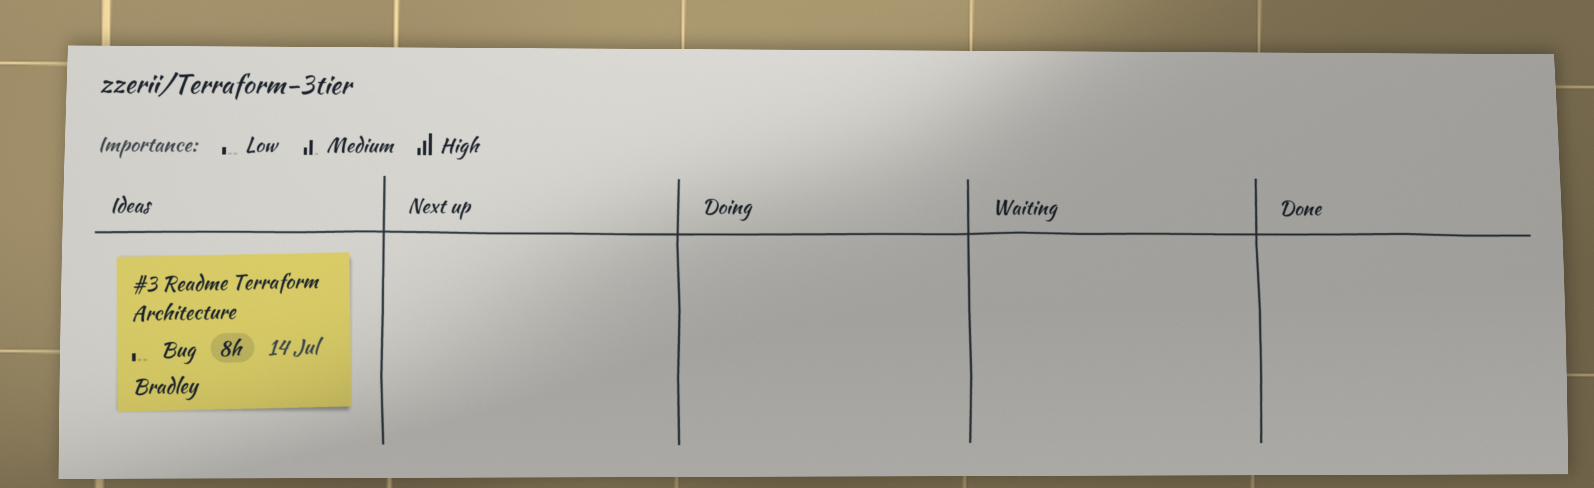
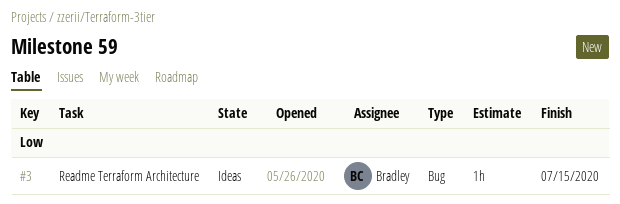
#3, estimate: 8h -> 1h
#3, due: Jul 14 -> Jul 15

